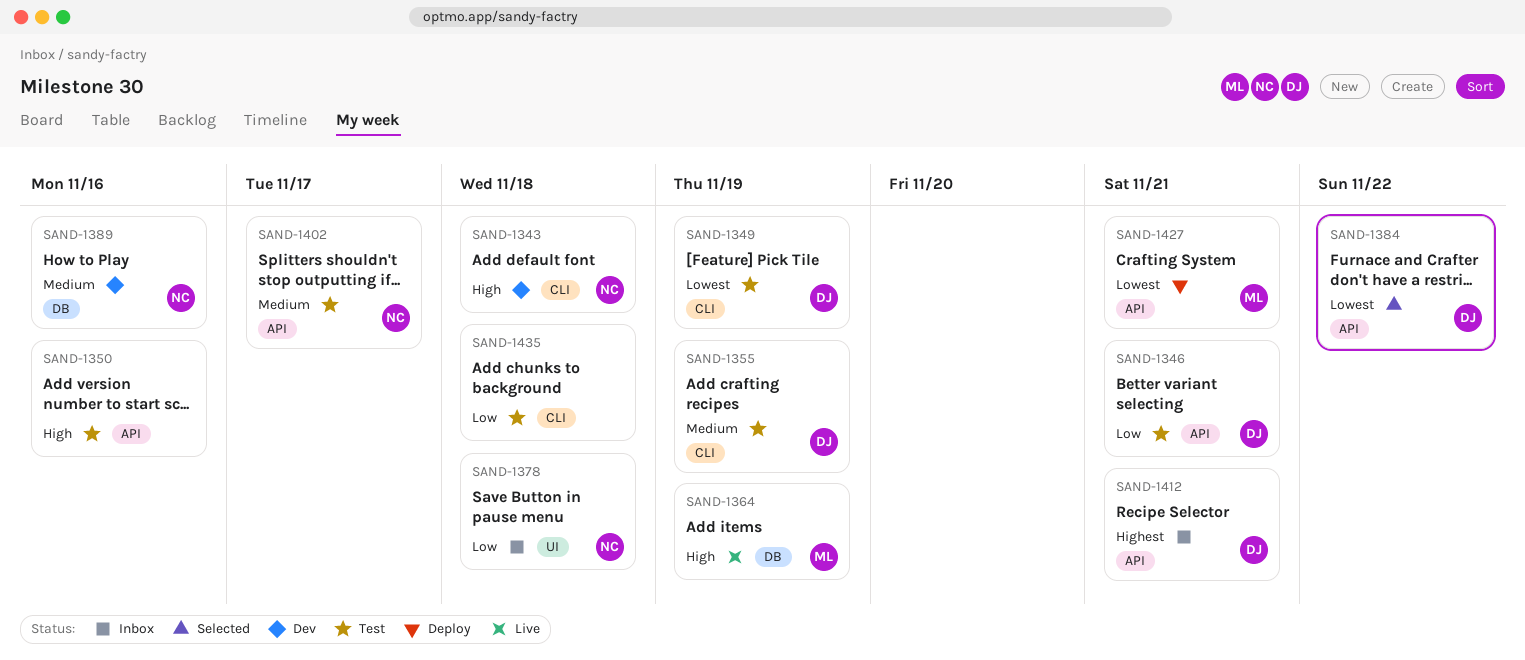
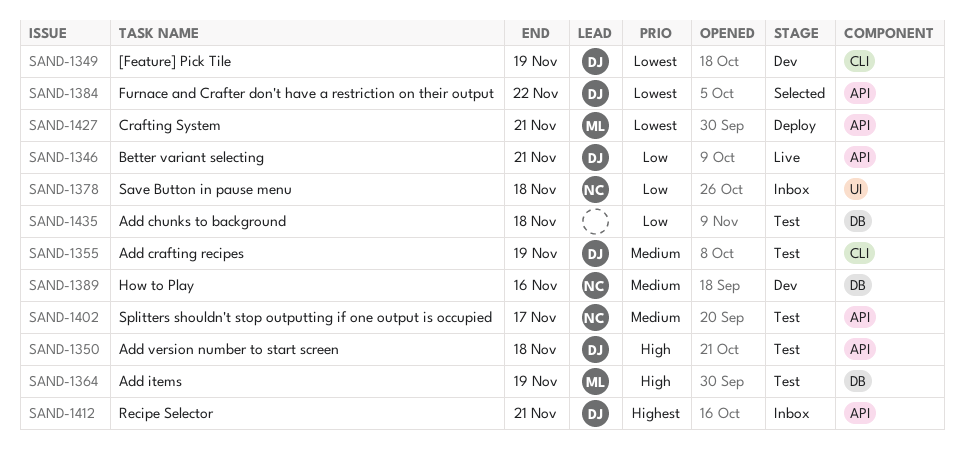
SAND-1343: present -> none
SAND-1346, status: Test -> Live
SAND-1349, status: Test -> Dev
SAND-1350, owner: none -> DJ
SAND-1350, due: Nov 16 -> Nov 18
SAND-1364, status: Live -> Test
SAND-1435, label: CLI -> DB

